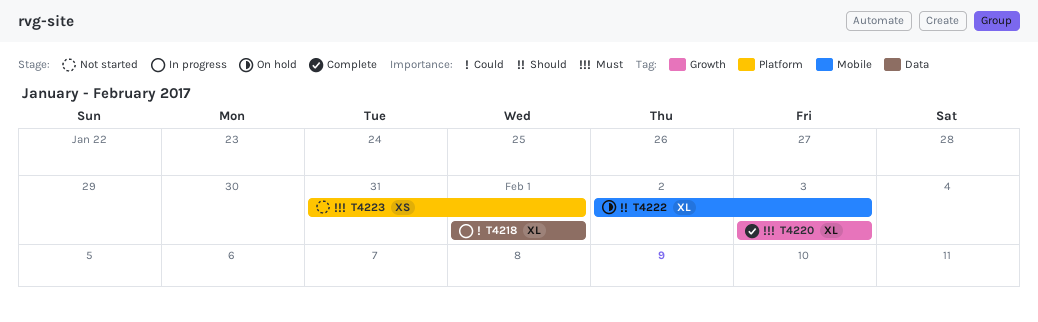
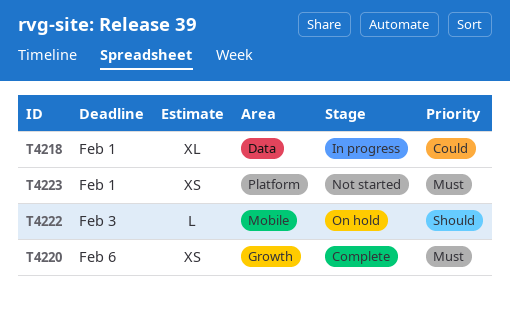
T4220, estimate: XL -> XS
T4220, due: Feb 3 -> Feb 6
T4222, estimate: XL -> L

